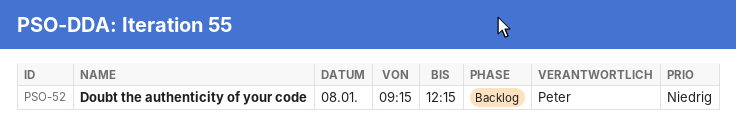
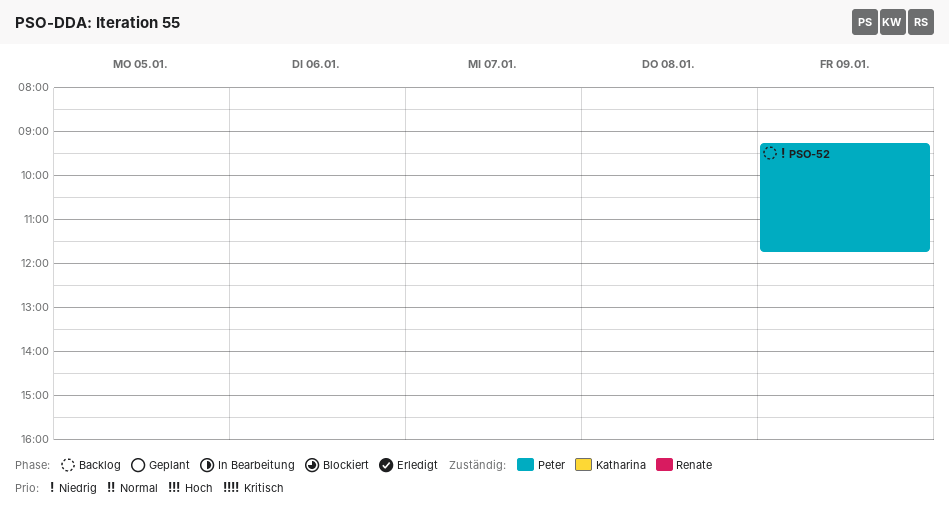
PSO-52, day: Jan 8 -> Jan 9
PSO-52, ends: 12:15 -> 11:45

